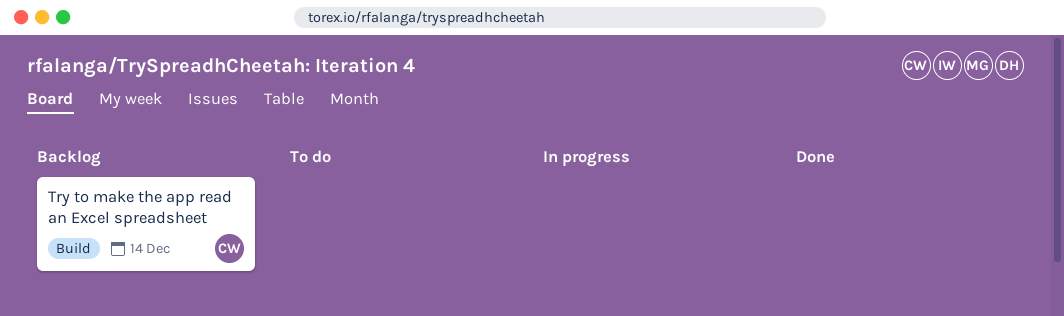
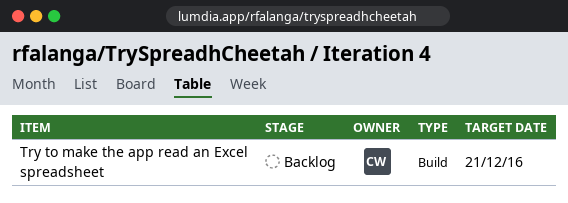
Try to make the app read an Excel spreadsheet, due: Dec 14 -> Dec 21

